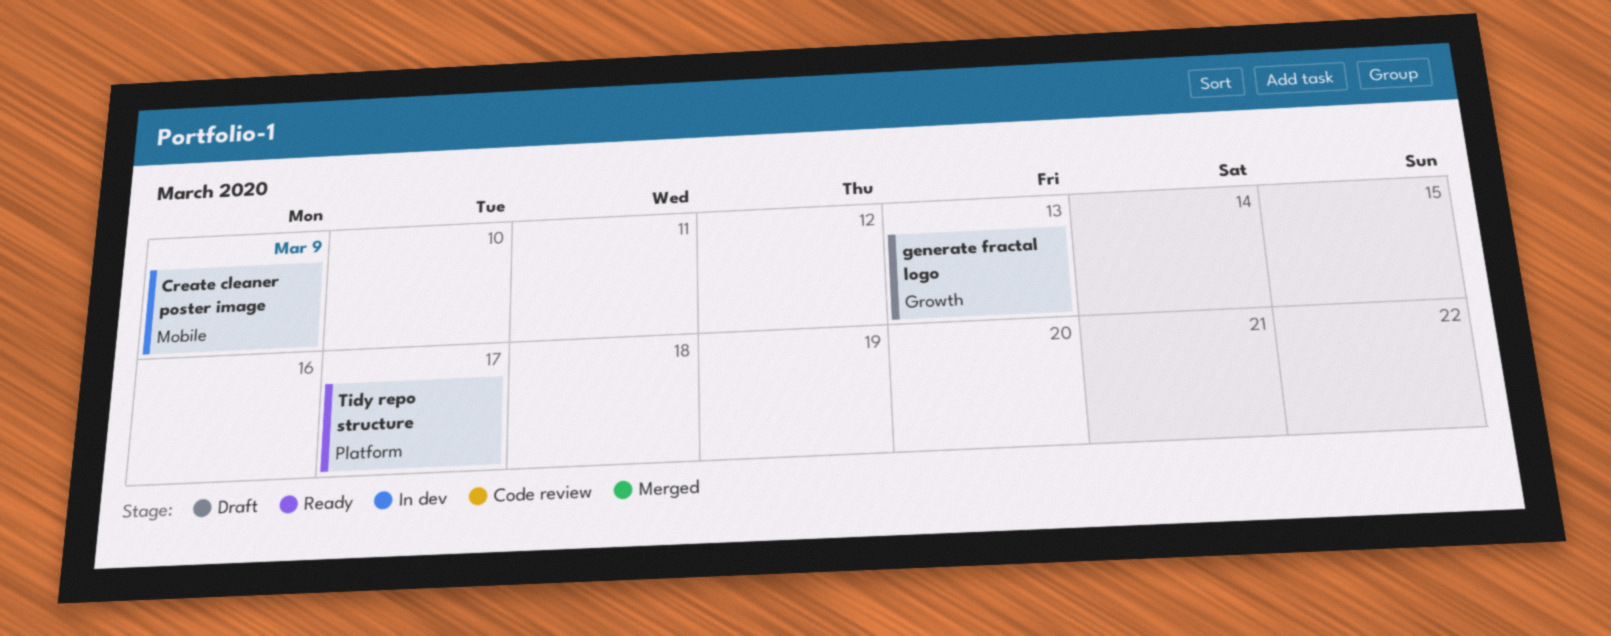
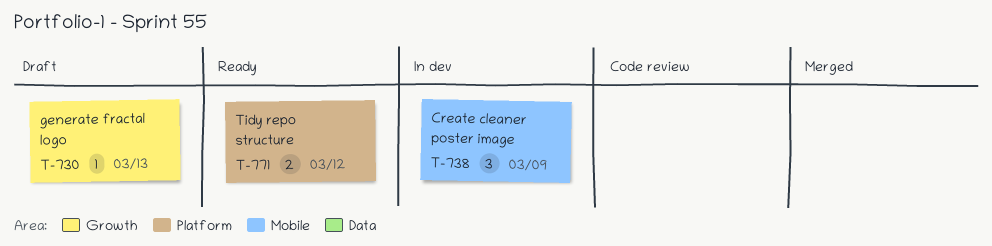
Tidy repo structure, due: Mar 17 -> Mar 12

